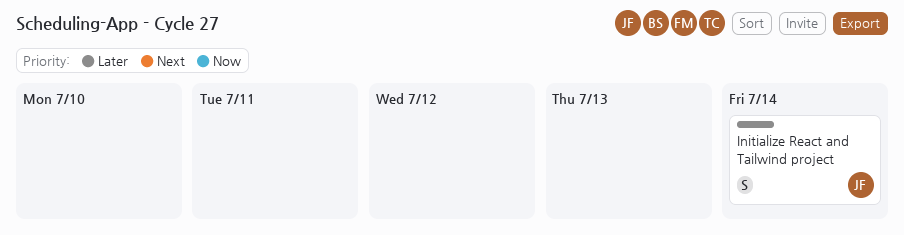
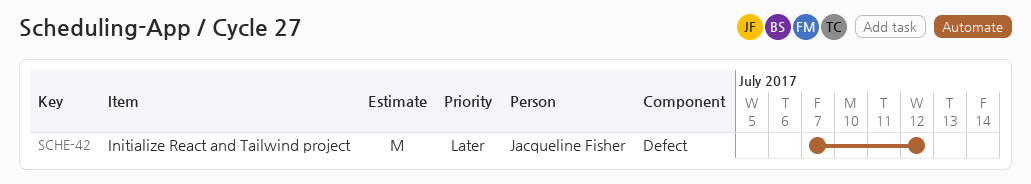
Initialize React and Tailwind project, estimate: S -> M
Initialize React and Tailwind project, due: Jul 14 -> Jul 12

